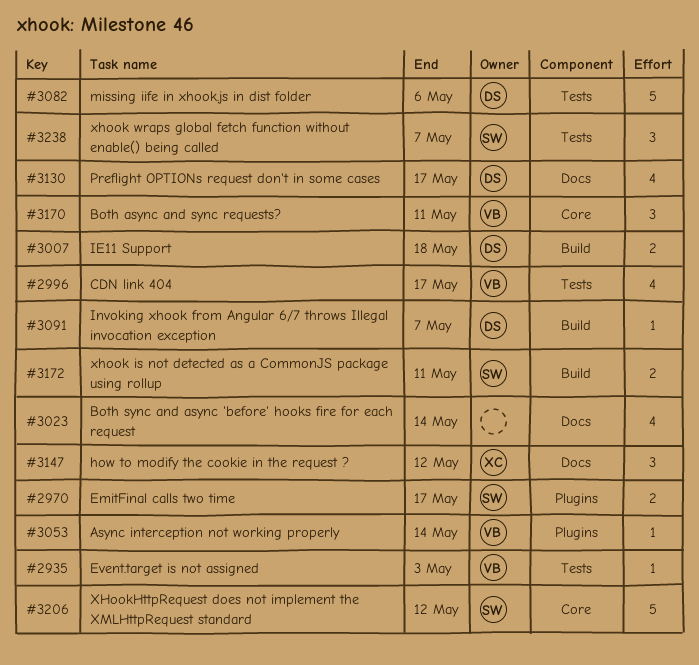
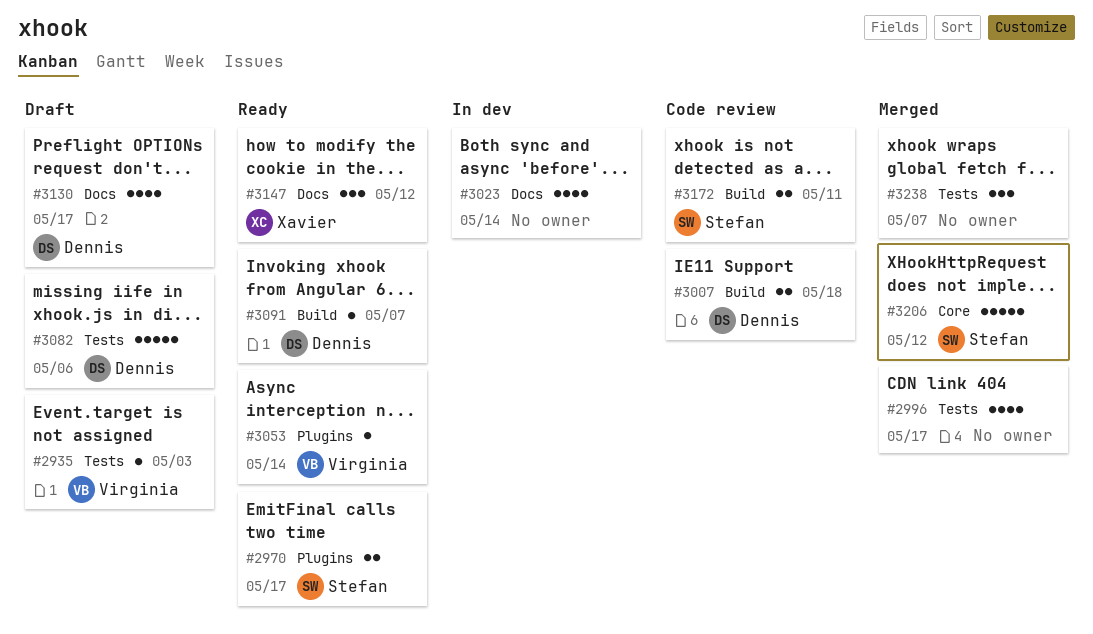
#2996, owner: Virginia -> none
#3170: present -> none
#3238, owner: Stefan -> none

